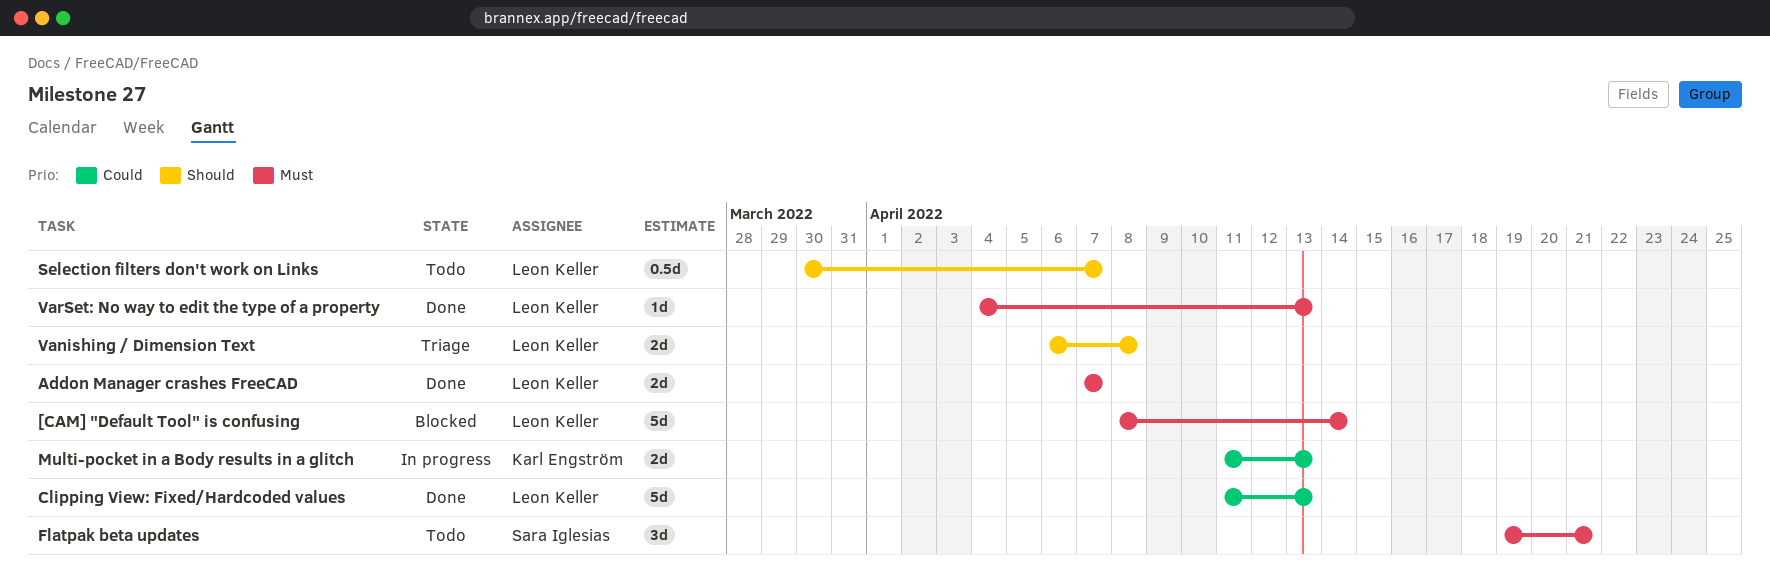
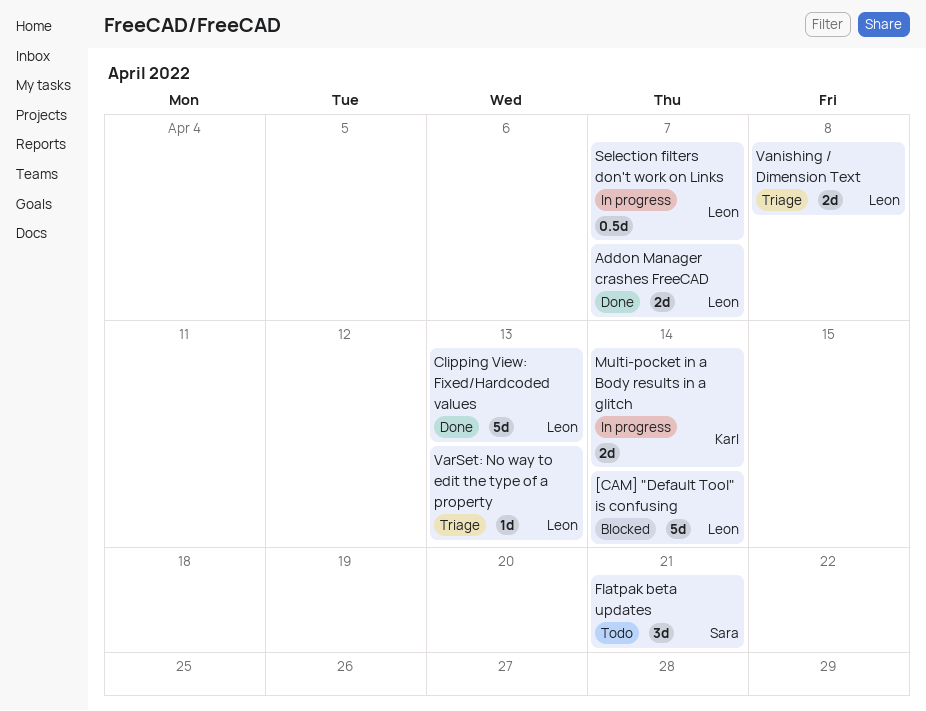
Multi-pocket in a Body results in a glitch, due: Apr 13 -> Apr 14
Selection filters don't work on Links, status: Todo -> In progress
VarSet: No way to edit the type of a property, status: Done -> Triage

